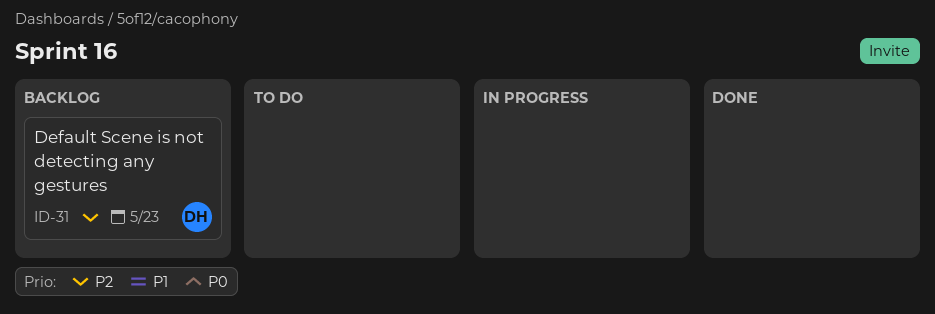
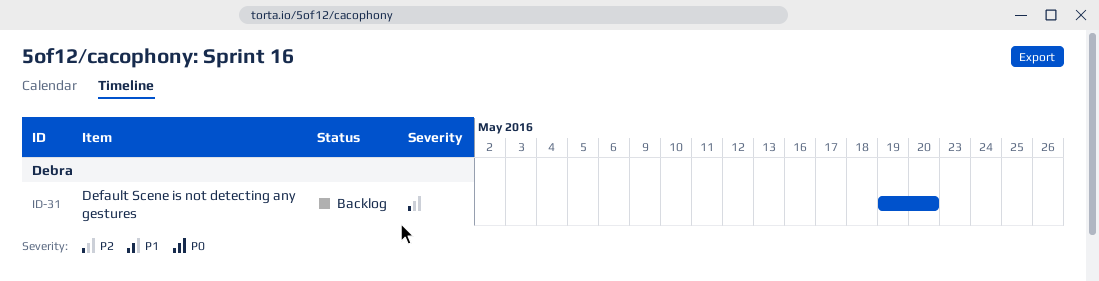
ID-31, due: May 23 -> May 20

